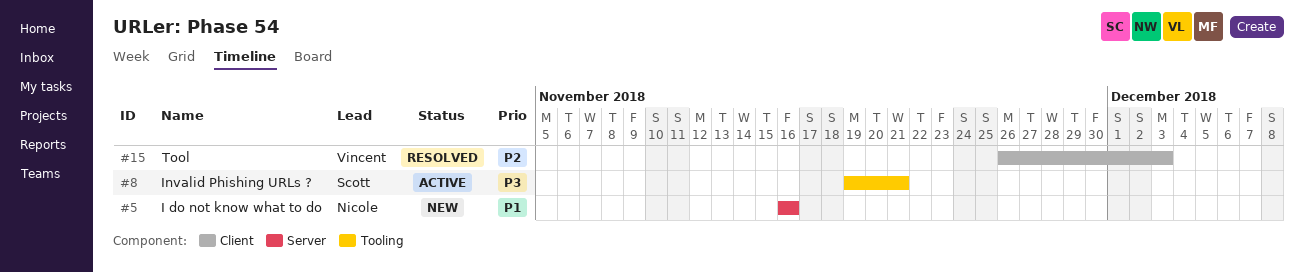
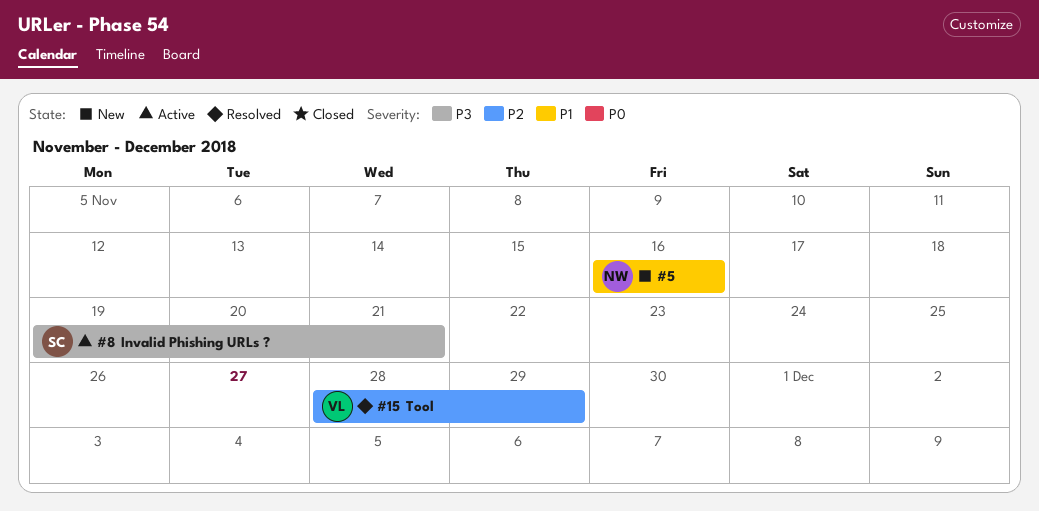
#15, start: Nov 26 -> Nov 28
#15, due: Dec 3 -> Nov 29

